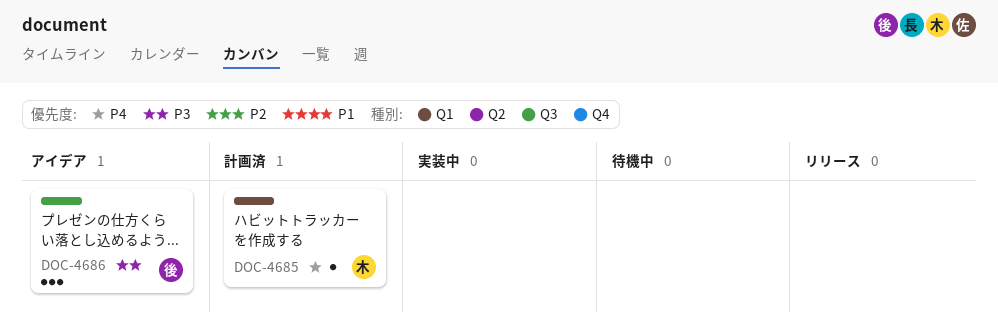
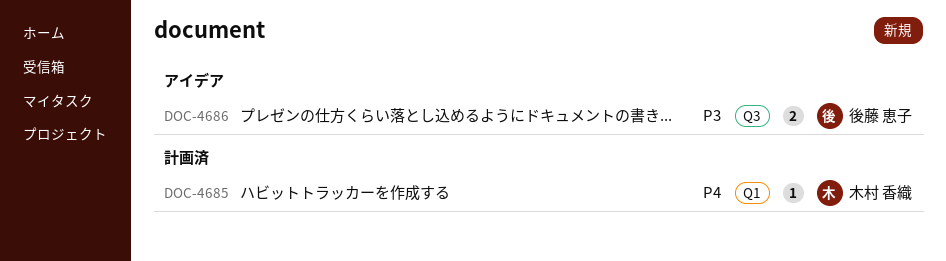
DOC-4686, estimate: 3 -> 2

